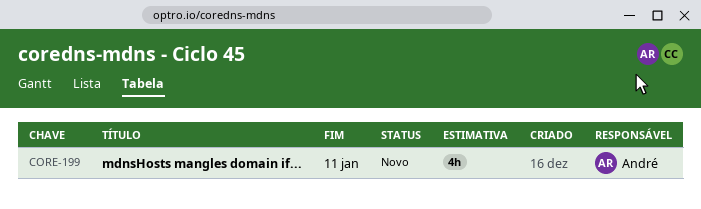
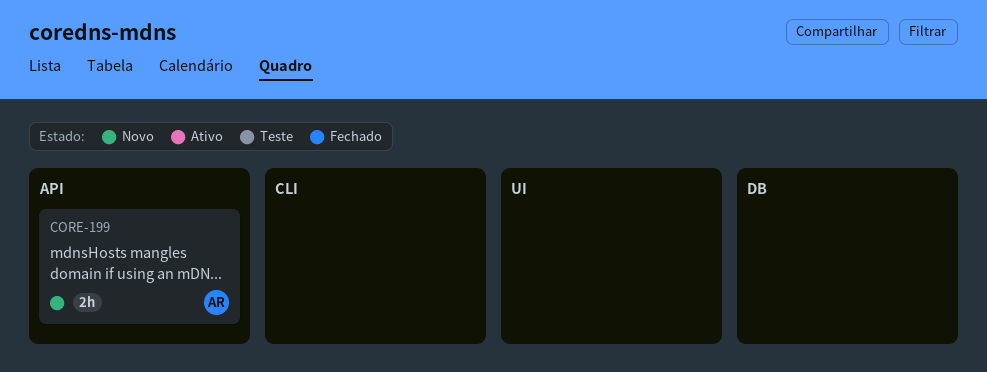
CORE-199, estimate: 4h -> 2h

